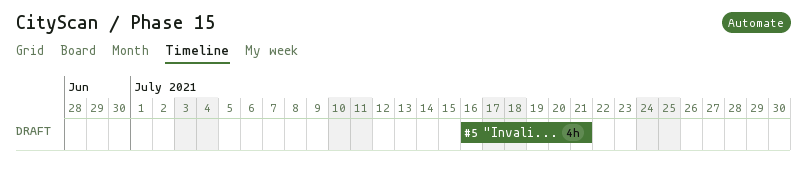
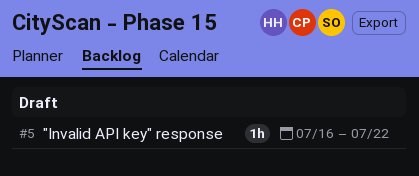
#5, estimate: 4h -> 1h
#5, due: Jul 21 -> Jul 22

